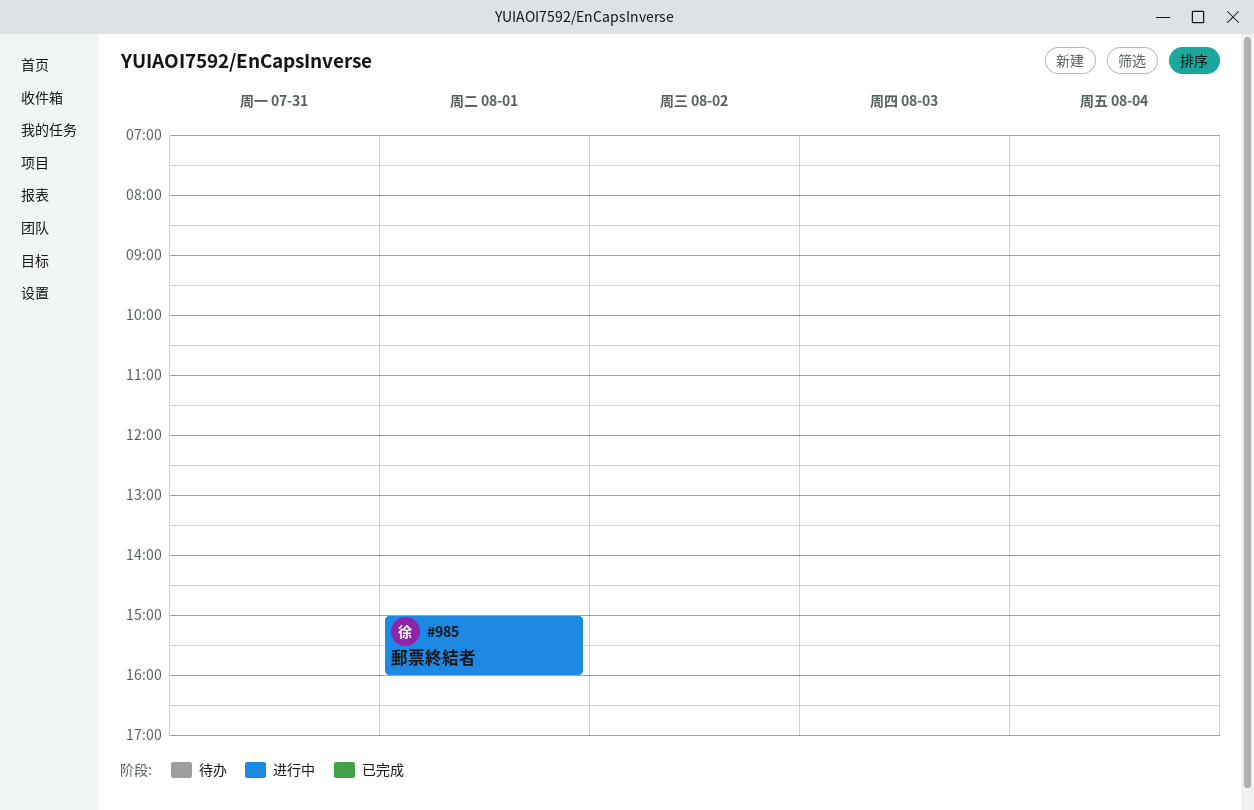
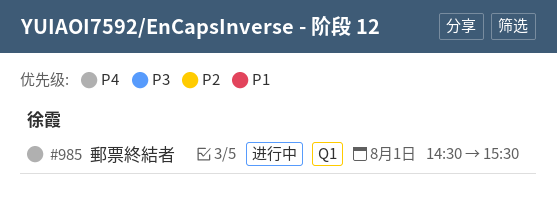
#985, begins: 15:00 -> 14:30
#985, ends: 16:00 -> 15:30

